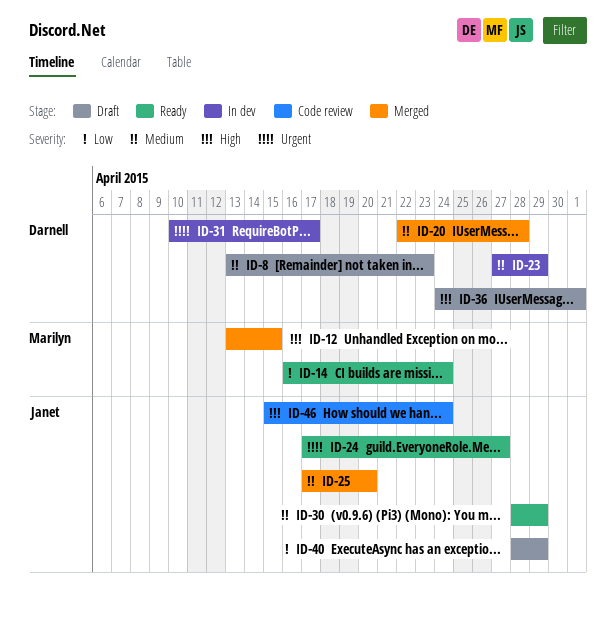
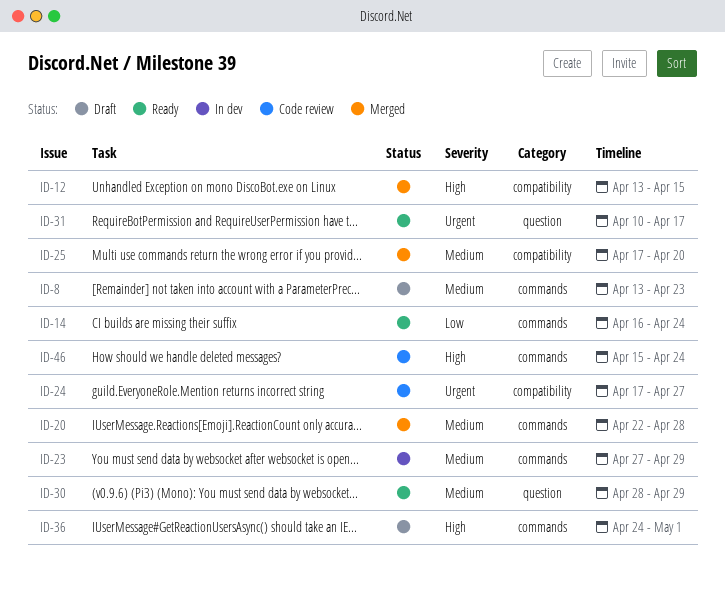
ID-24, status: Ready -> Code review
ID-31, status: In dev -> Ready
ID-40: present -> none

